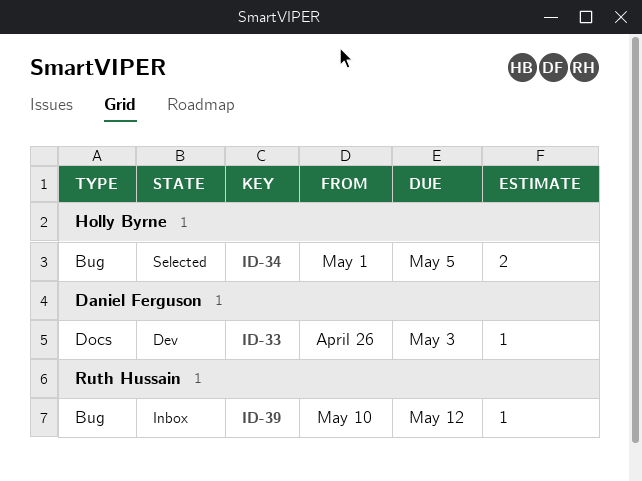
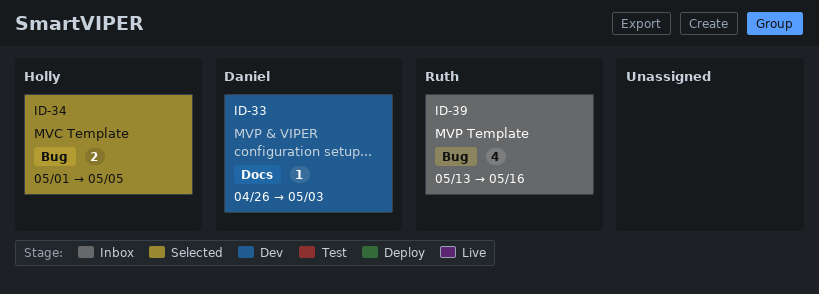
ID-39, estimate: 1 -> 4
ID-39, start: May 10 -> May 13
ID-39, due: May 12 -> May 16

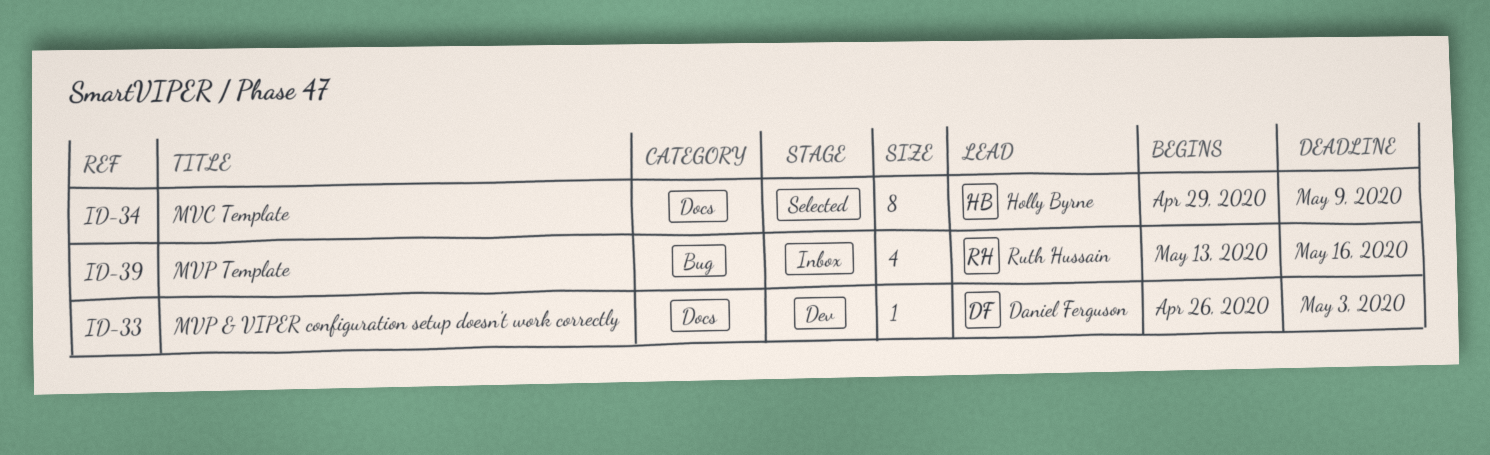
ID-34, label: Bug -> Docs
ID-34, estimate: 2 -> 8
ID-34, start: May 1 -> Apr 29
ID-34, due: May 5 -> May 9

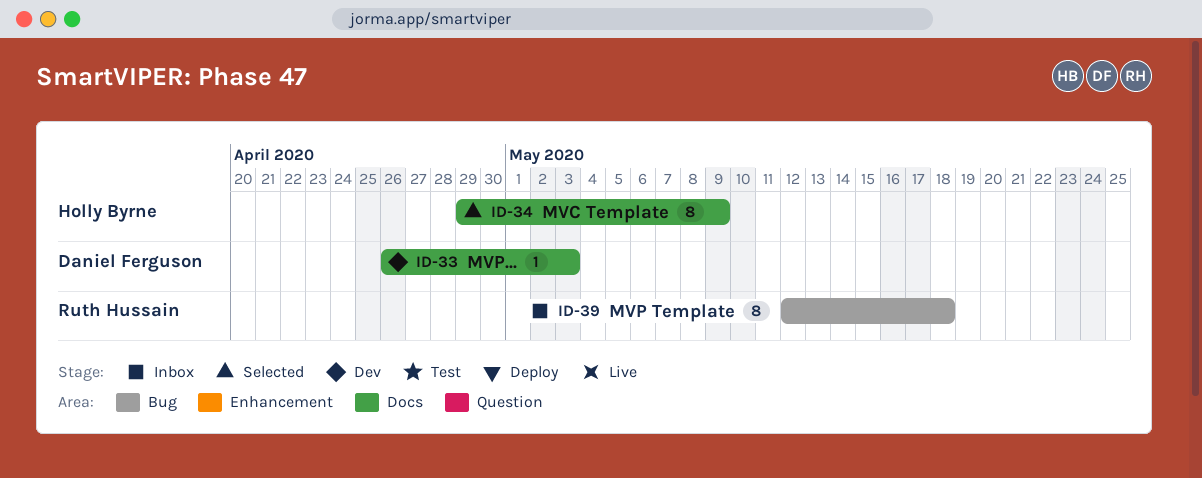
ID-39, estimate: 4 -> 8
ID-39, start: May 13 -> May 12
ID-39, due: May 16 -> May 18

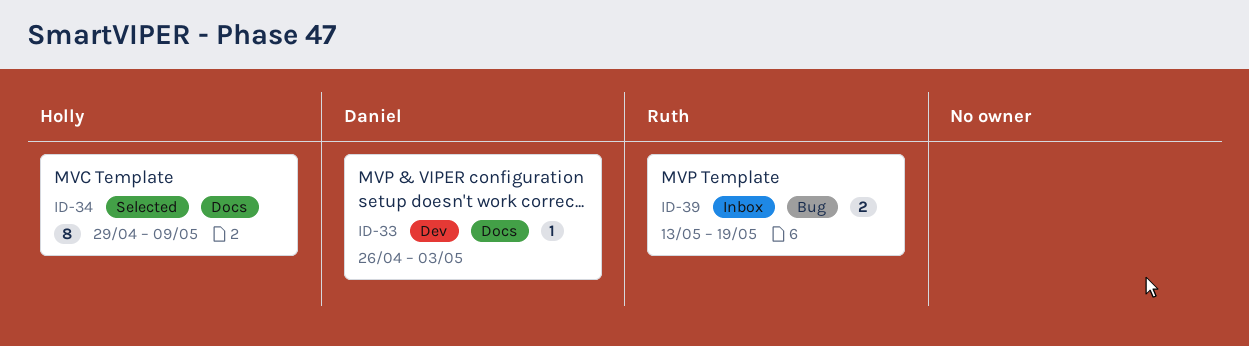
ID-39, estimate: 8 -> 2
ID-39, start: May 12 -> May 13
ID-39, due: May 18 -> May 19

